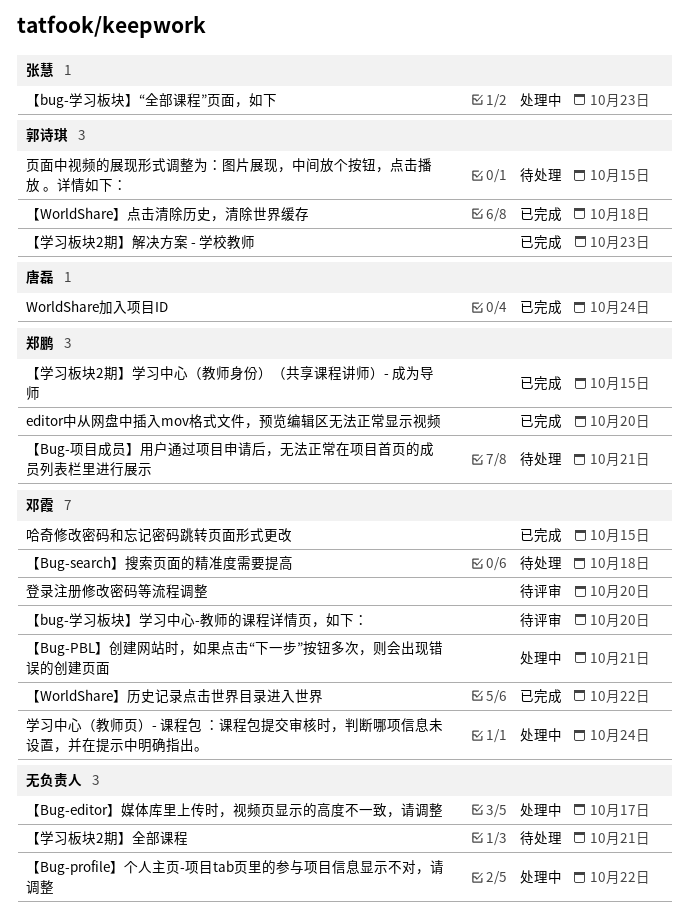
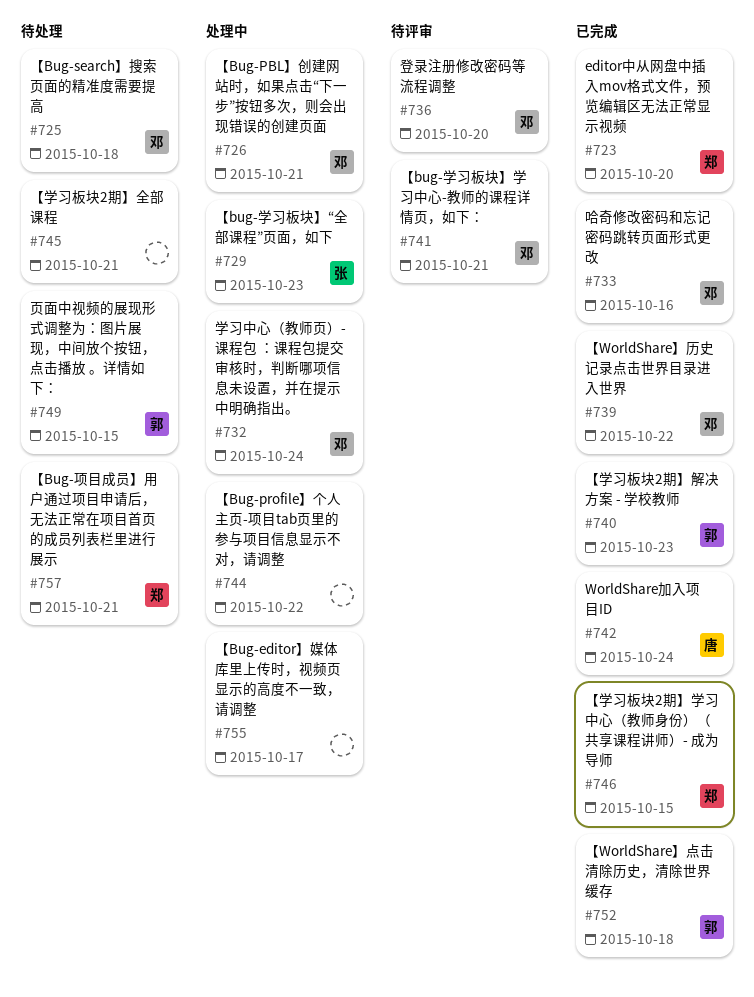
【bug-学习板块】学习中心-教师的课程详情页，如下：, due: Oct 20 -> Oct 21
哈奇修改密码和忘记密码跳转页面形式更改, due: Oct 15 -> Oct 16

